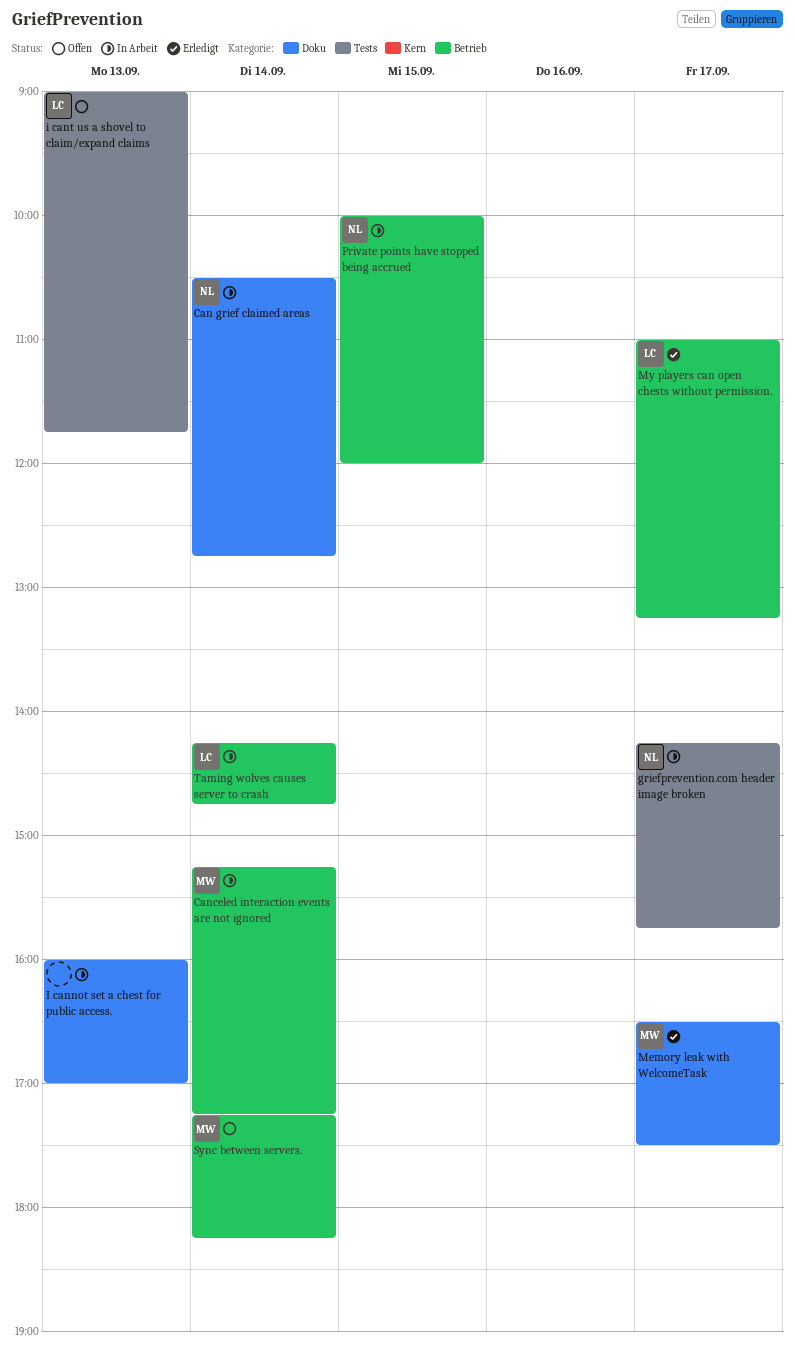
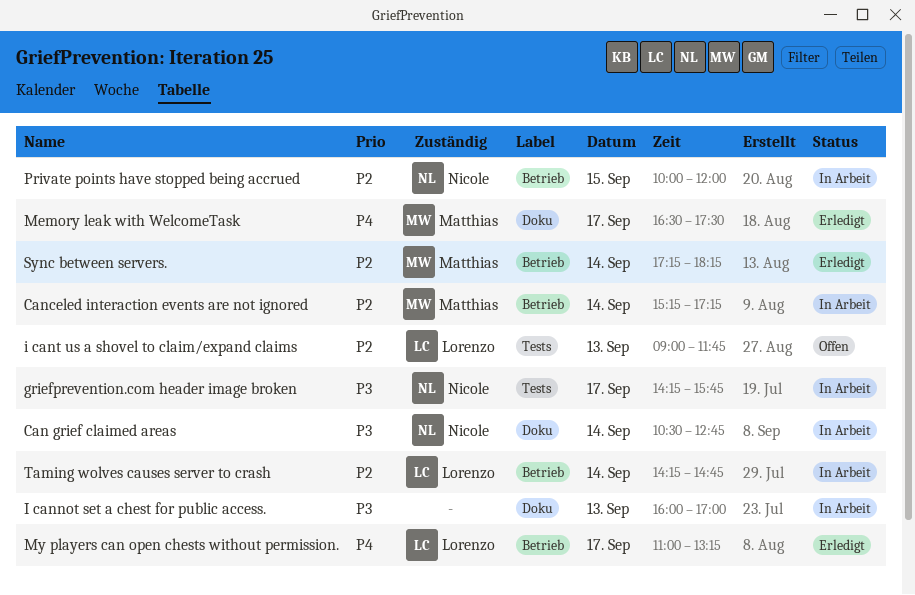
Sync between servers., status: Offen -> Erledigt

